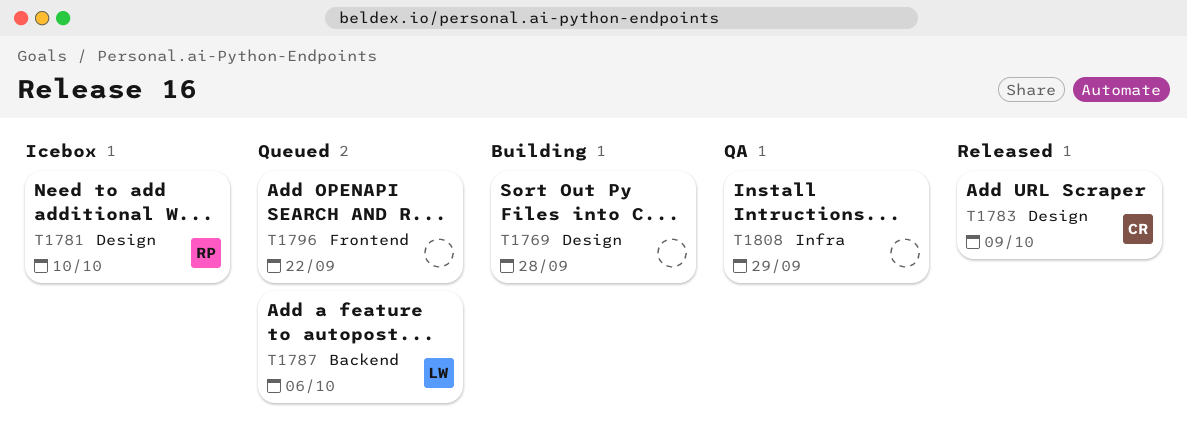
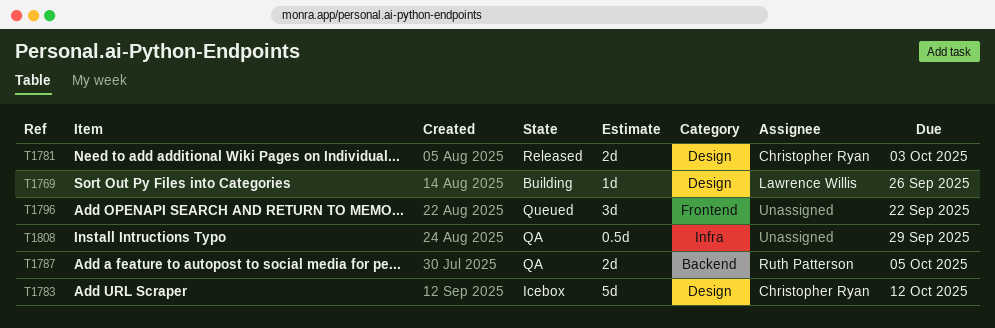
T1769, owner: none -> Lawrence Willis
T1769, due: Sep 28 -> Sep 26
T1781, status: Icebox -> Released
T1781, owner: Ruth Patterson -> Christopher Ryan
T1781, due: Oct 10 -> Oct 3
T1783, status: Released -> Icebox
T1783, due: Oct 9 -> Oct 12
T1787, status: Queued -> QA
T1787, owner: Lawrence Willis -> Ruth Patterson
T1787, due: Oct 6 -> Oct 5

